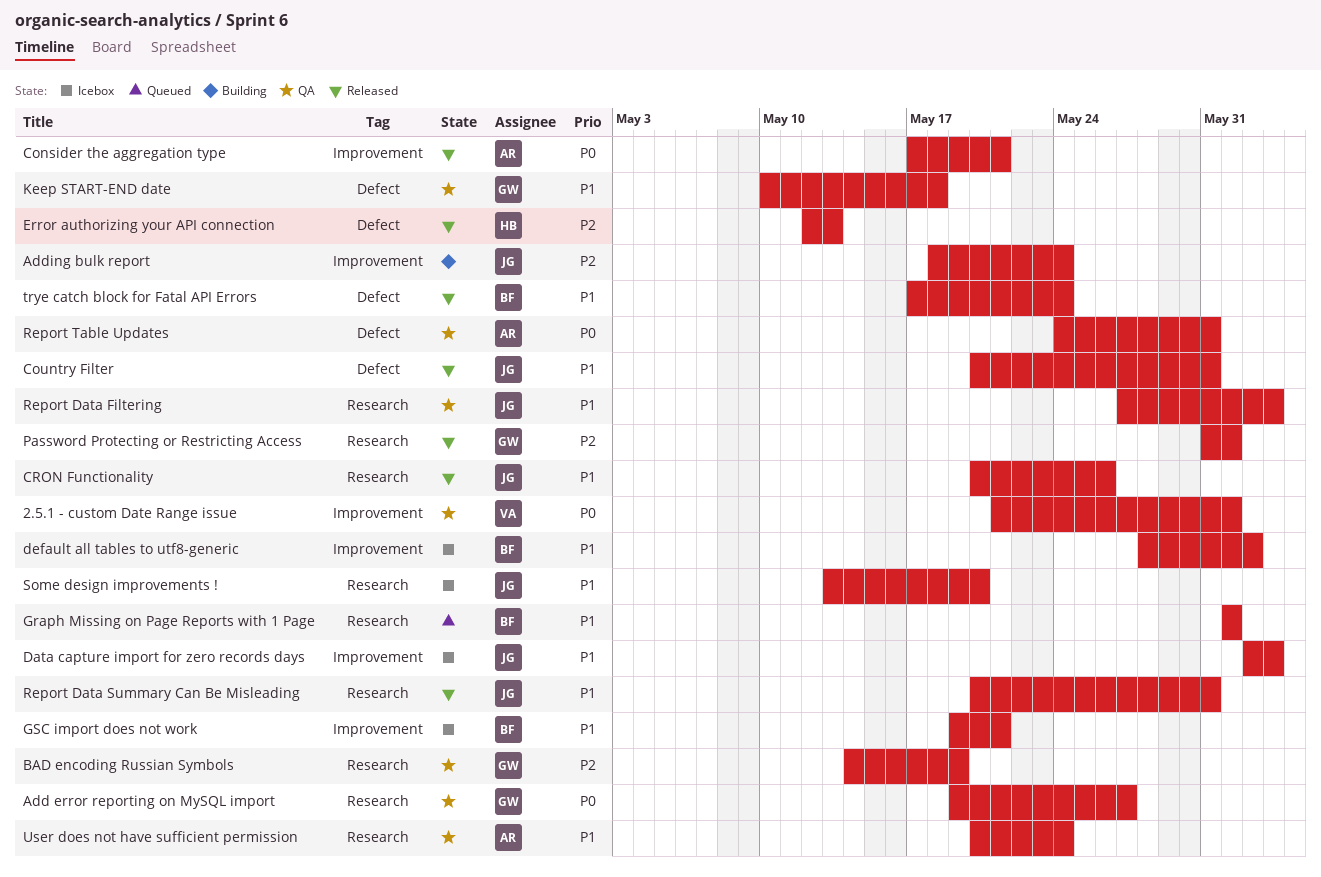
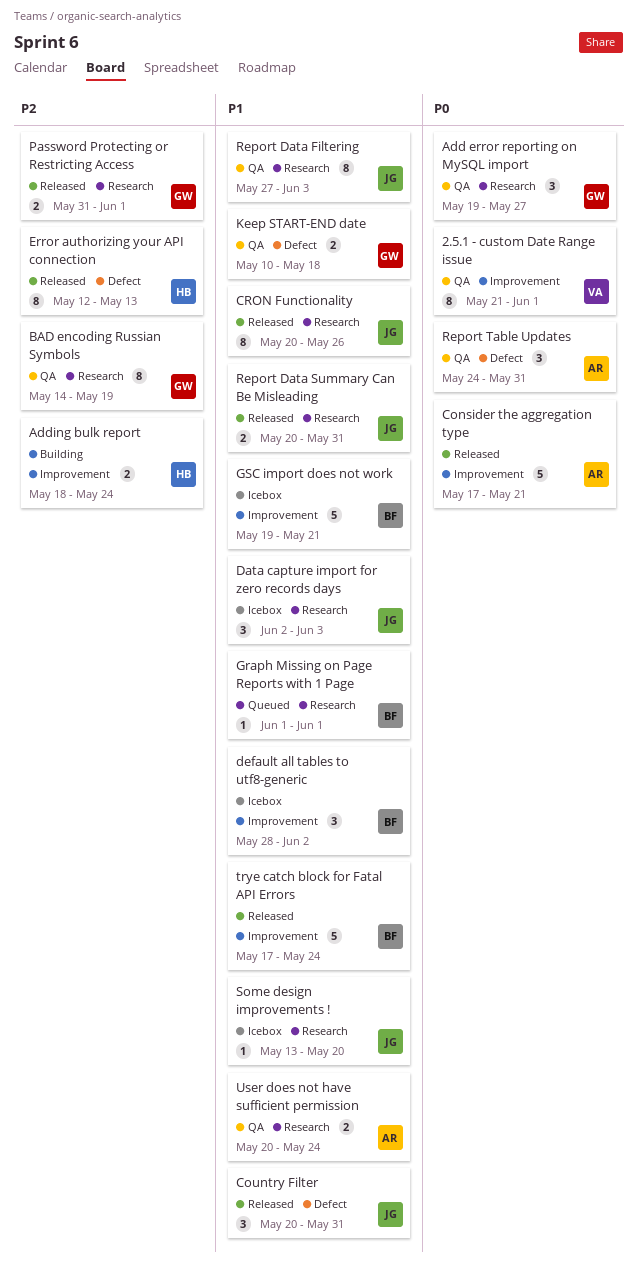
Adding bulk report, owner: JG -> HB
Data capture import for zero records days, label: Improvement -> Research
trye catch block for Fatal API Errors, label: Defect -> Improvement

